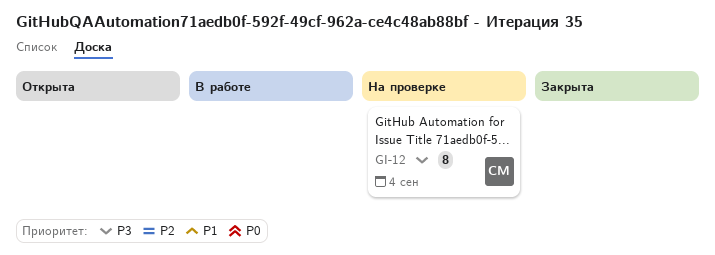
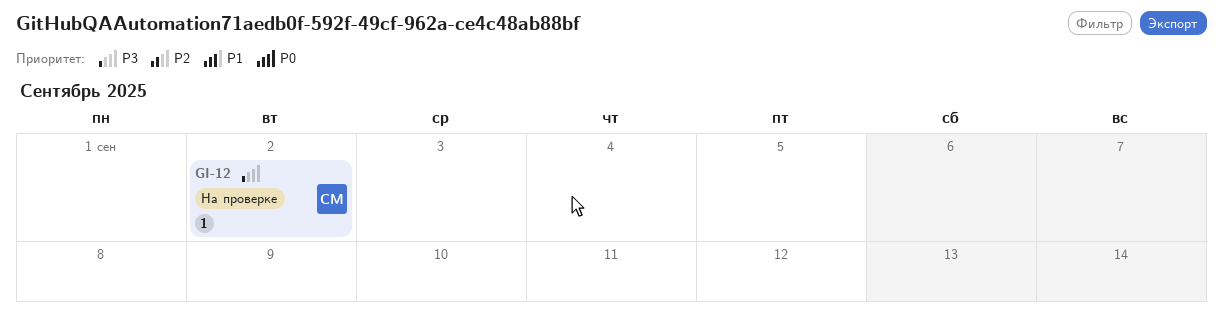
GI-12, estimate: 8 -> 1
GI-12, due: Sep 4 -> Sep 2

